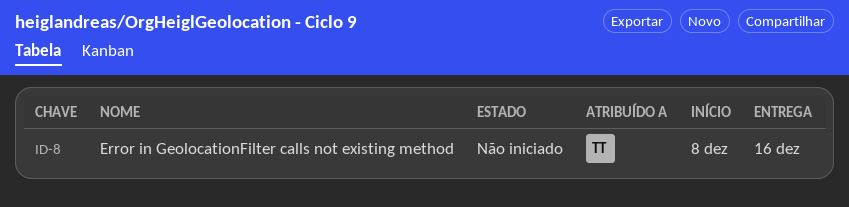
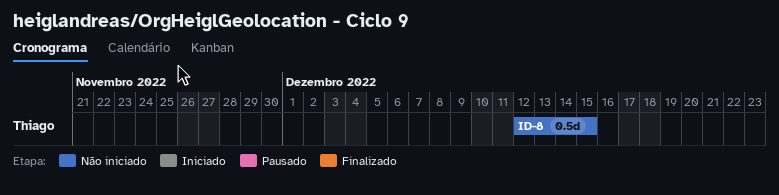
ID-8, start: Dec 8 -> Dec 12
ID-8, due: Dec 16 -> Dec 15

